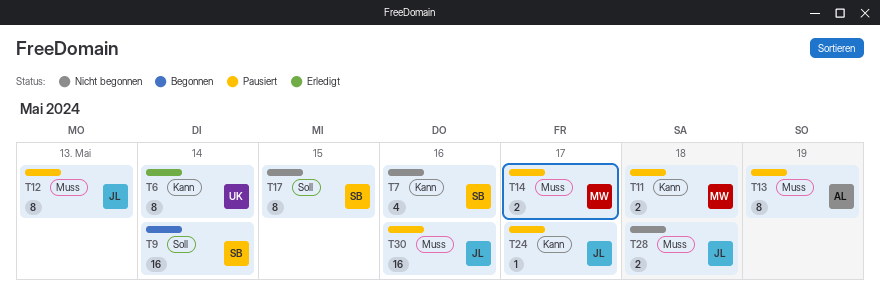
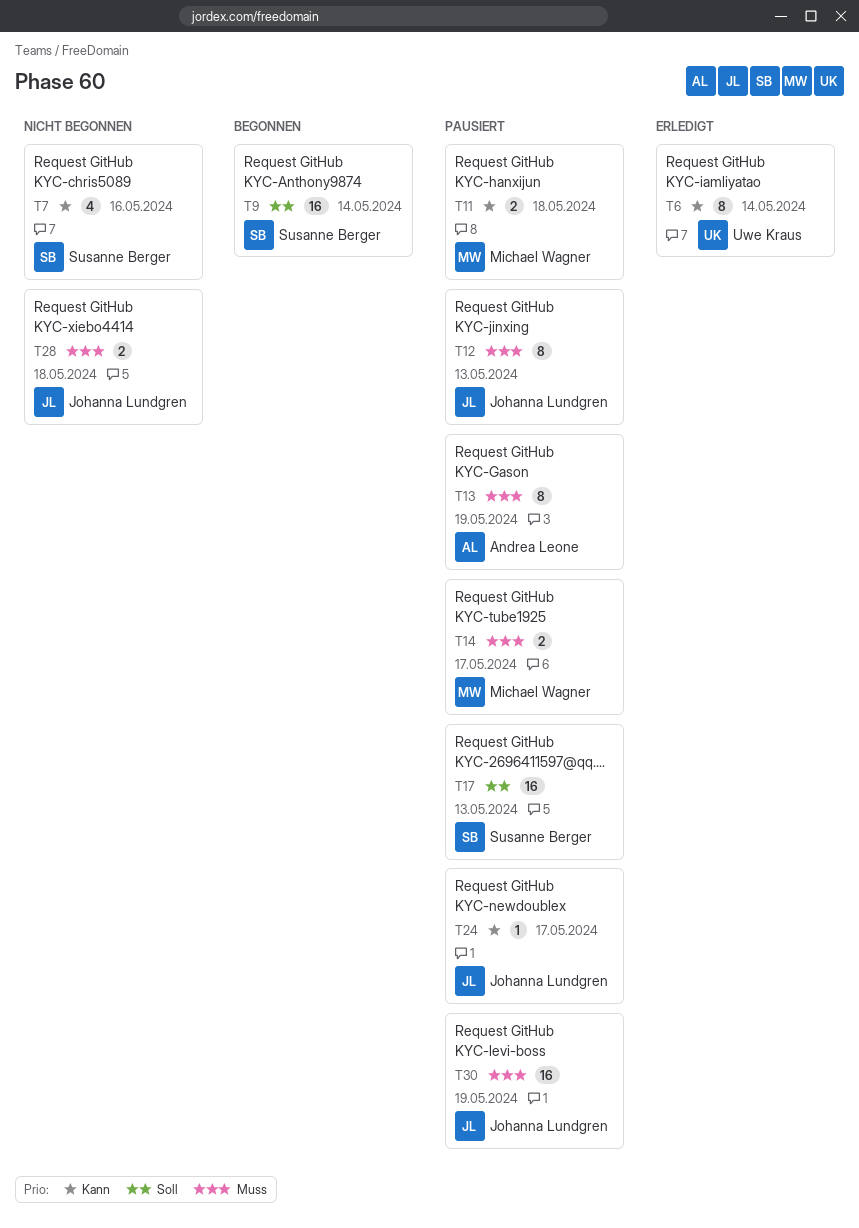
T17, status: Nicht begonnen -> Pausiert
T17, estimate: 8 -> 16
T17, day: May 15 -> May 13
T30, day: May 16 -> May 19

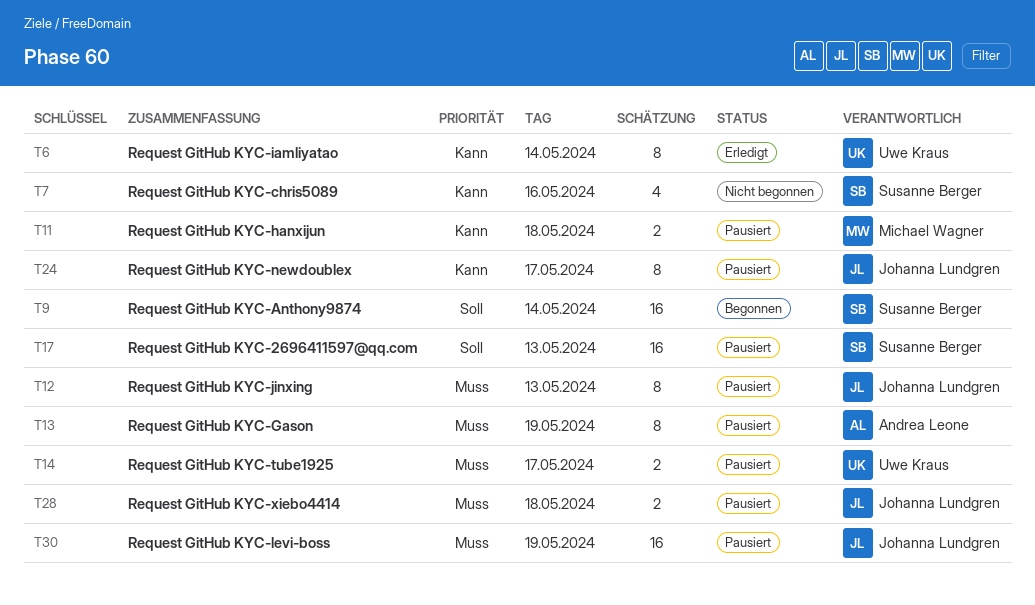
T14, owner: Michael Wagner -> Uwe Kraus
T24, estimate: 1 -> 8
T28, status: Nicht begonnen -> Pausiert

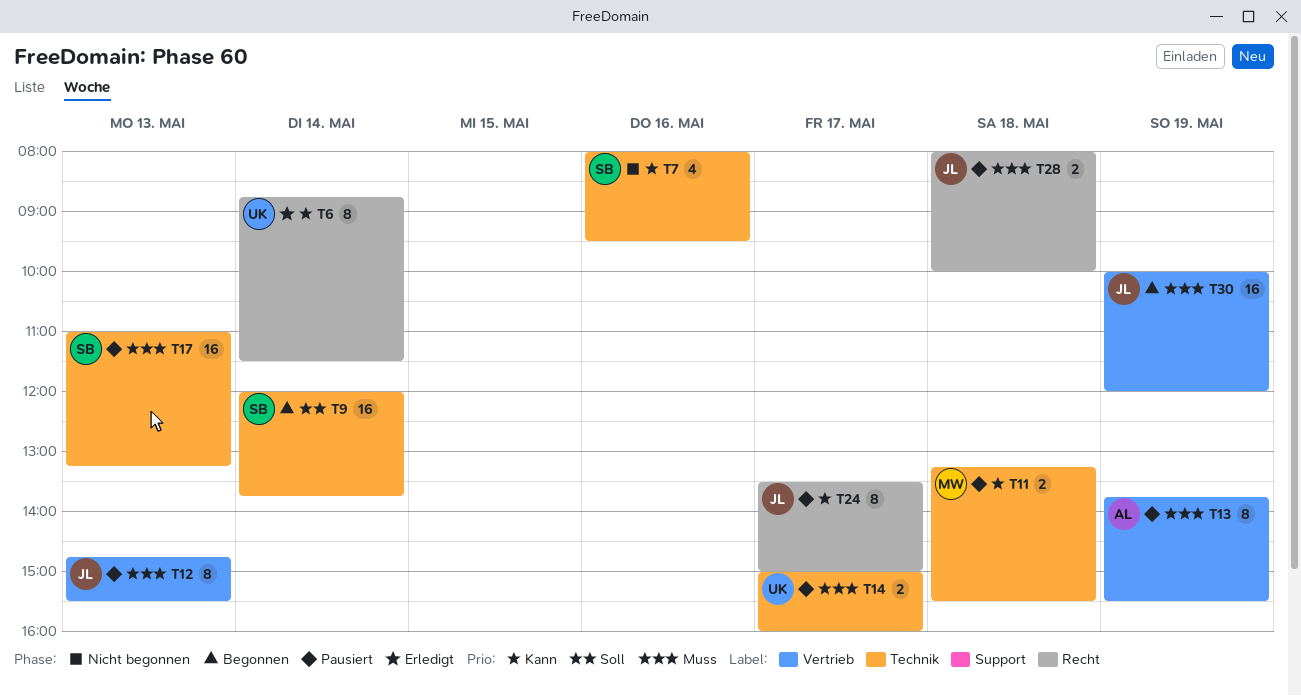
T17, priority: Soll -> Muss
T30, status: Pausiert -> Begonnen

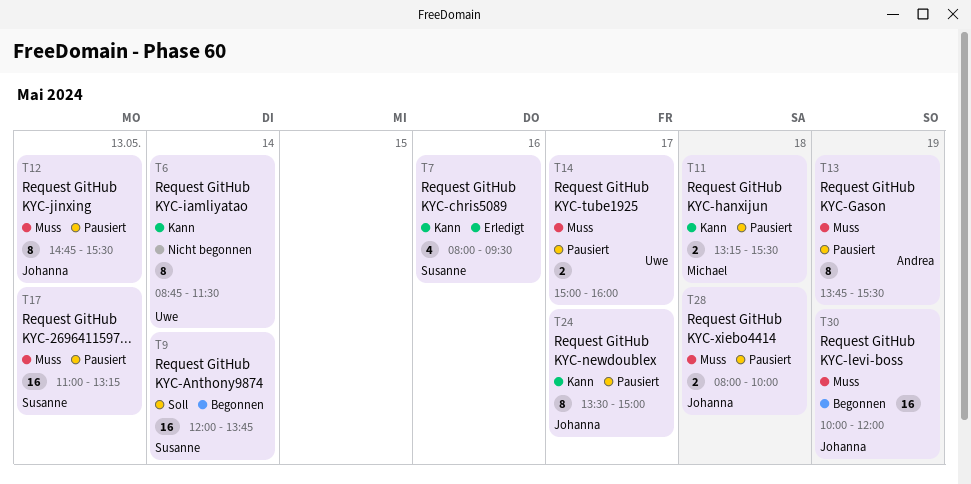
T6, status: Erledigt -> Nicht begonnen
T7, status: Nicht begonnen -> Erledigt

